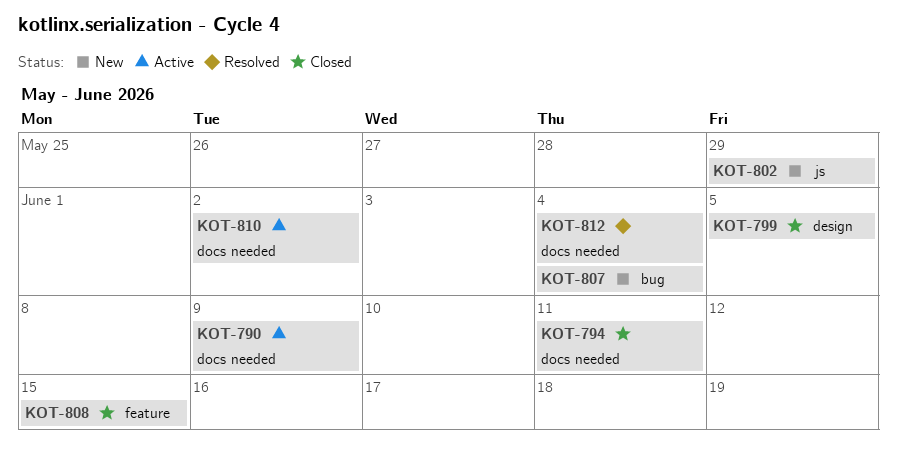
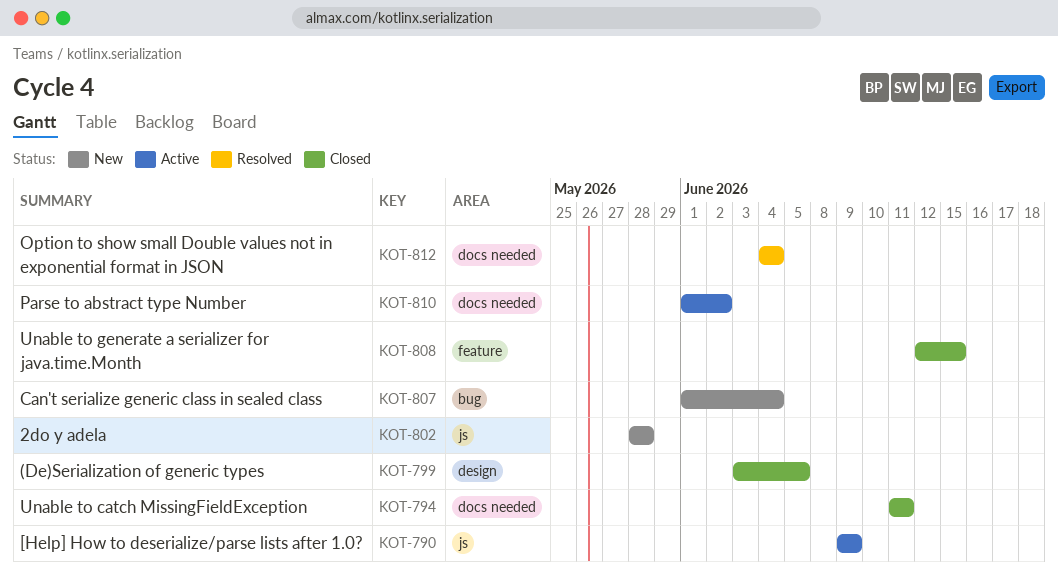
KOT-790, label: docs needed -> js
KOT-802, due: May 29 -> May 28

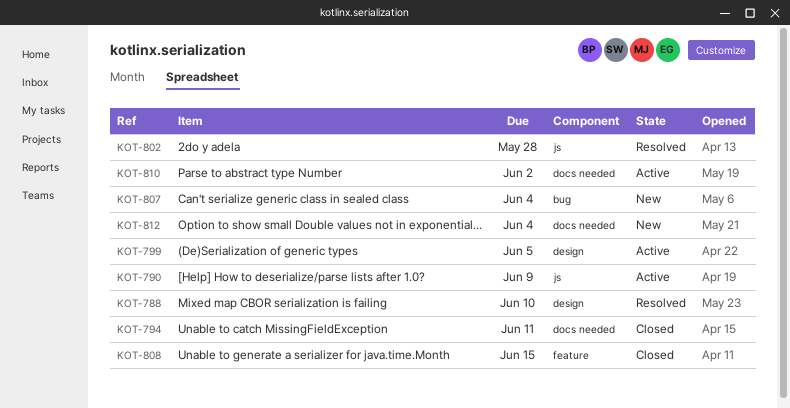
KOT-788: none -> present
KOT-799, status: Closed -> Active
KOT-802, status: New -> Resolved
KOT-812, status: Resolved -> New

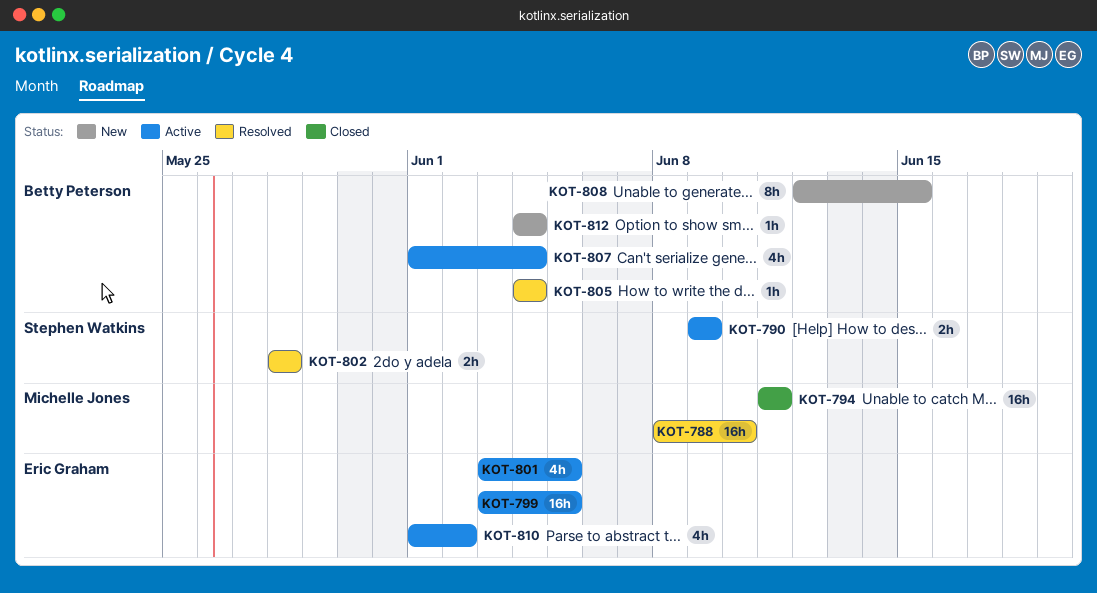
KOT-801: none -> present
KOT-805: none -> present
KOT-807, status: New -> Active
KOT-808, status: Closed -> New

